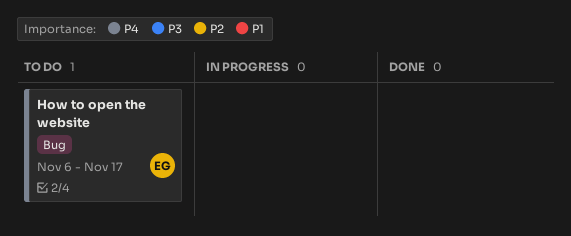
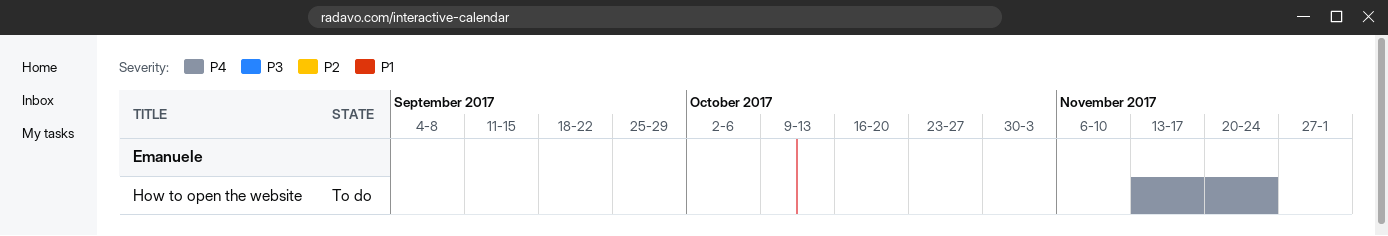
How to open the website, start: Nov 6 -> Nov 13
How to open the website, due: Nov 17 -> Nov 24

